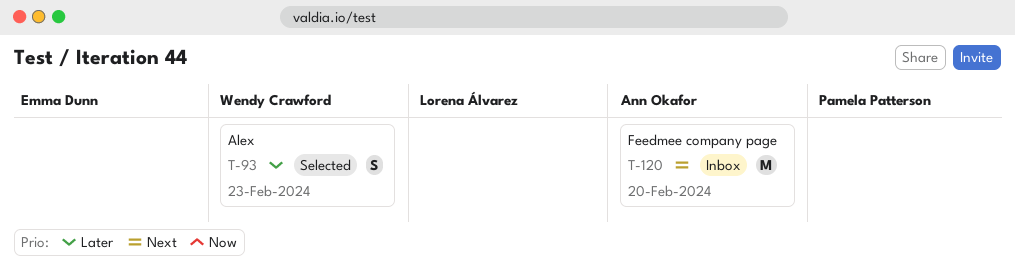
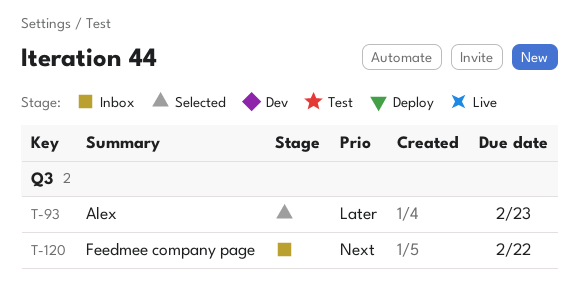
T-120, due: Feb 20 -> Feb 22

